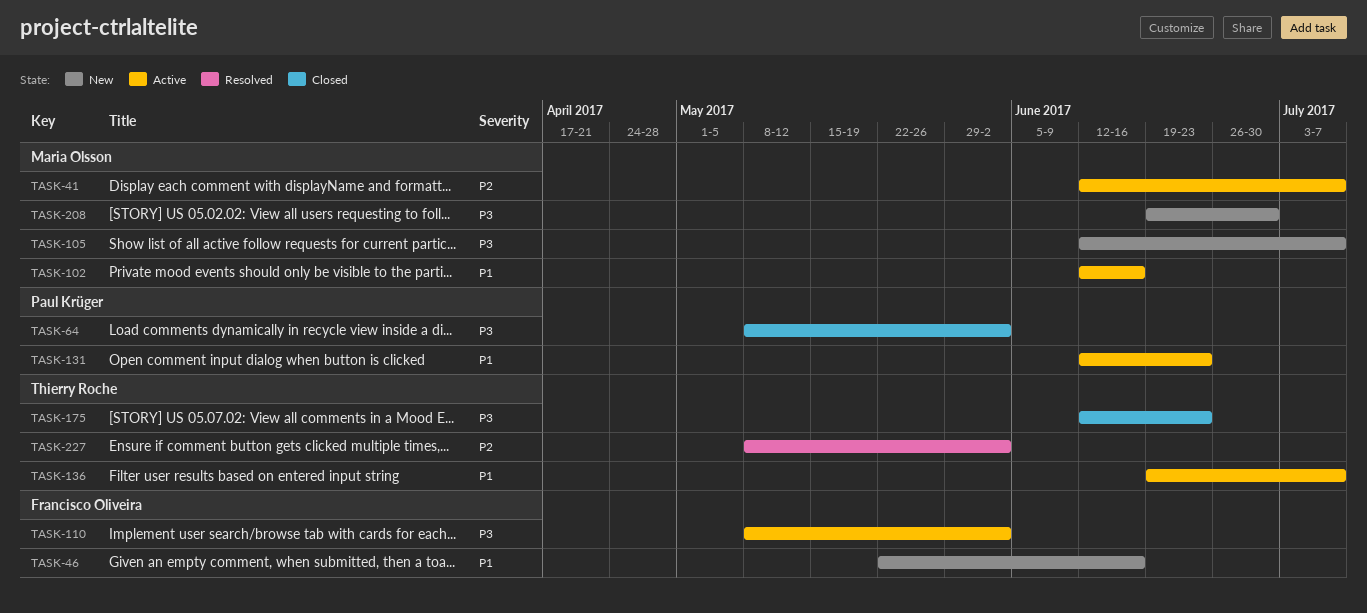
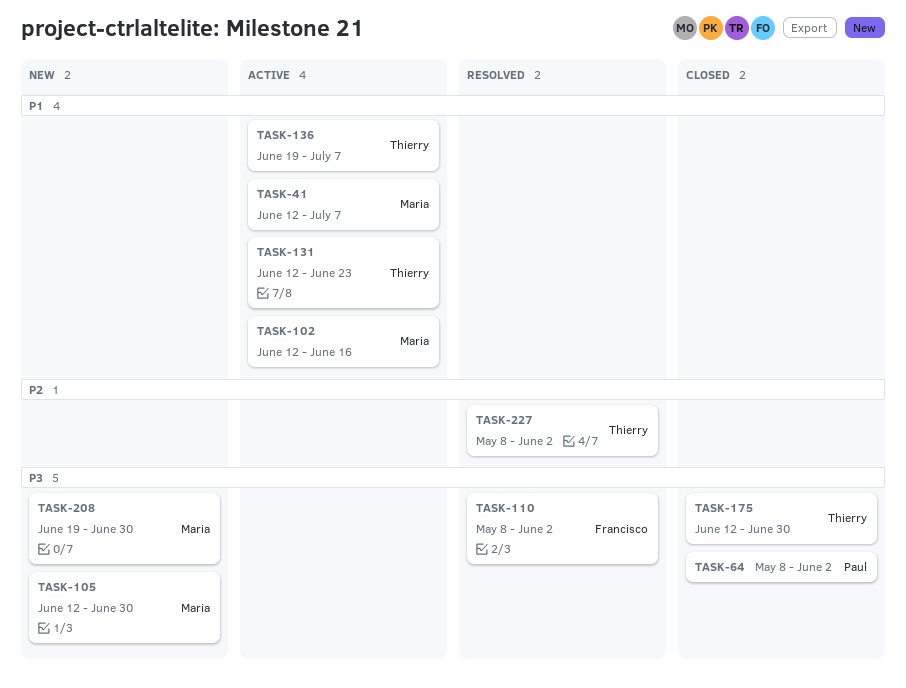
TASK-41, priority: P2 -> P1
TASK-46: present -> none
TASK-105, due: Jul 7 -> Jun 30
TASK-110, status: Active -> Resolved
TASK-131, owner: Paul Krüger -> Thierry Roche
TASK-175, due: Jun 23 -> Jun 30

